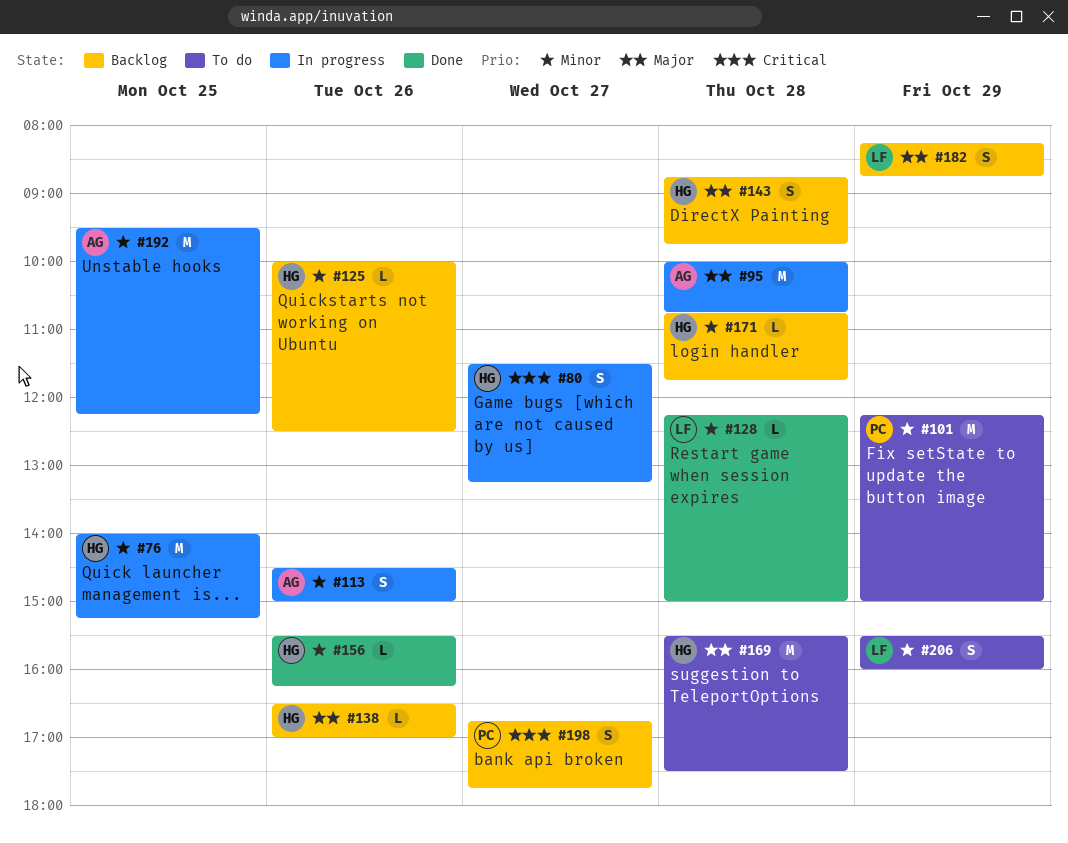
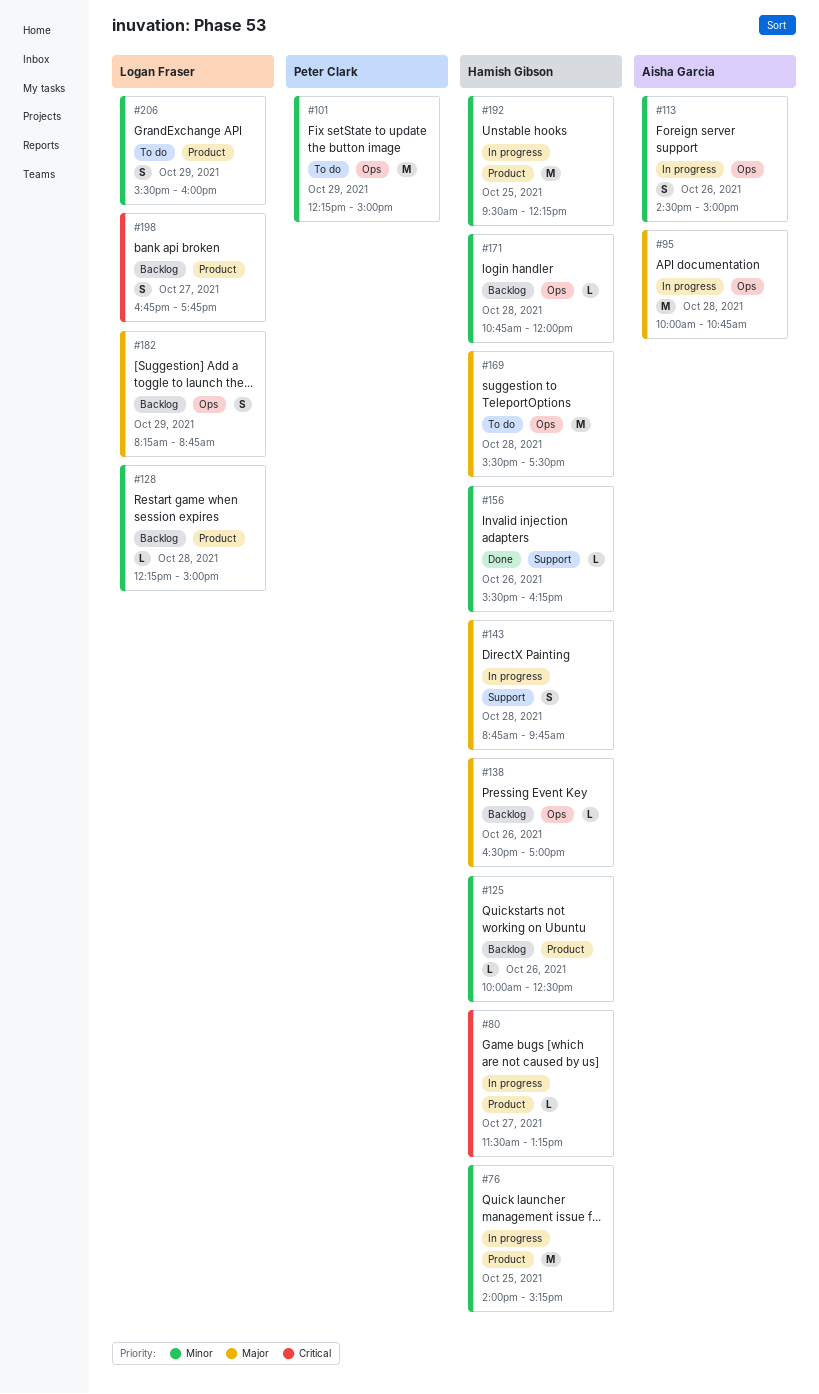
#80, estimate: S -> L
#128, status: Done -> Backlog
#143, status: Backlog -> In progress
#171, ends: 11:45 -> 12:00
#192, owner: Aisha Garcia -> Hamish Gibson
#198, owner: Peter Clark -> Logan Fraser

